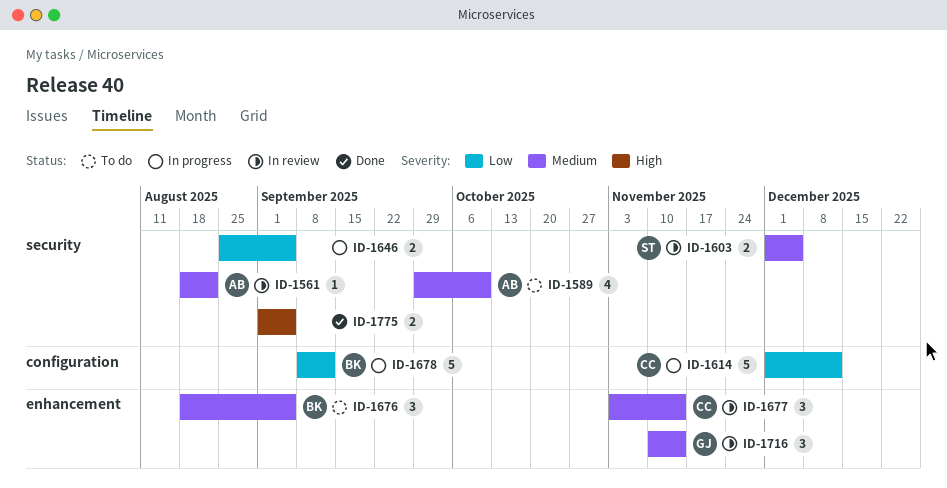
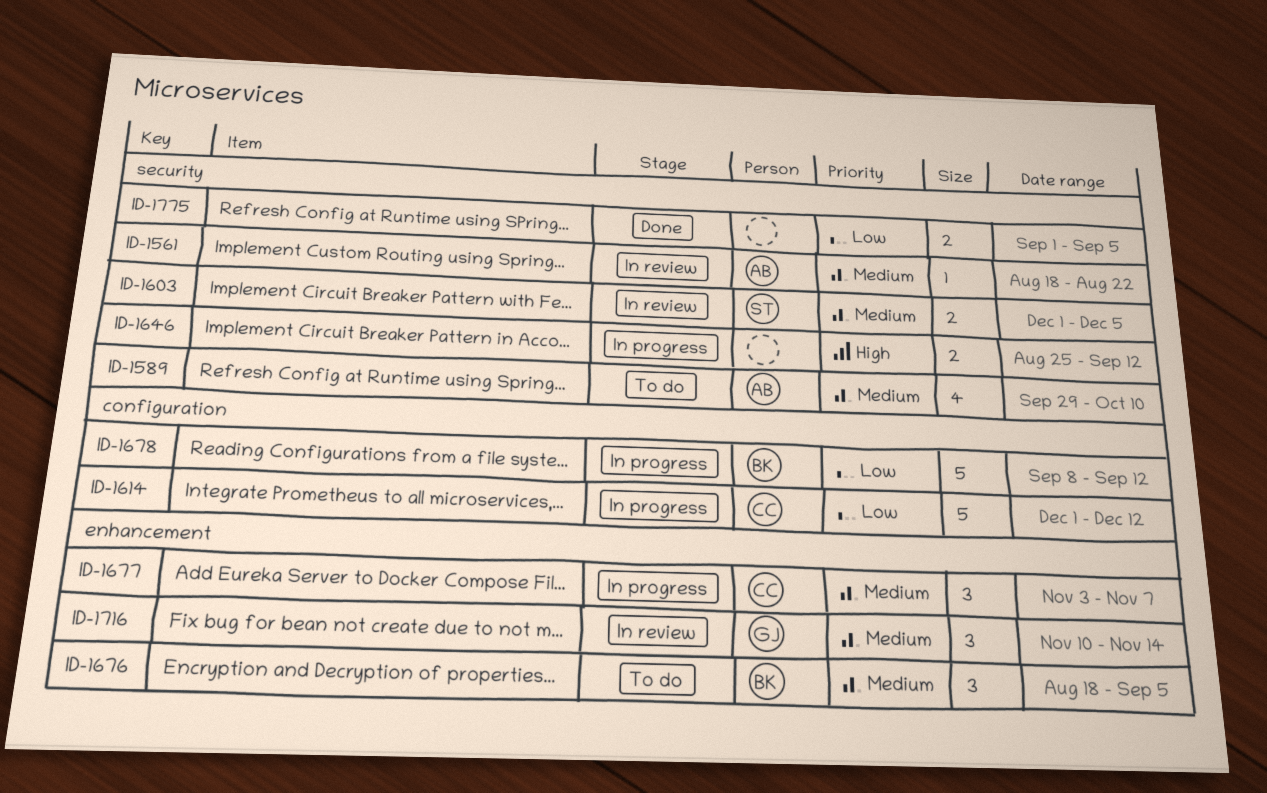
ID-1646, priority: Low -> High
ID-1646, due: Sep 5 -> Sep 12
ID-1677, status: In review -> In progress
ID-1677, due: Nov 14 -> Nov 7
ID-1775, priority: High -> Low

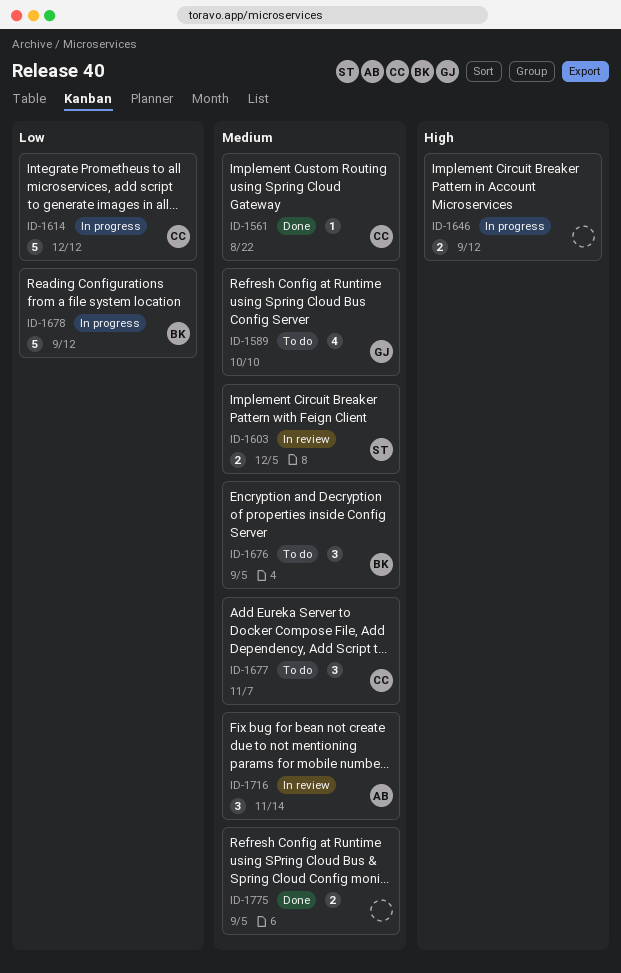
ID-1561, status: In review -> Done
ID-1561, owner: AB -> CC
ID-1589, owner: AB -> GJ
ID-1677, status: In progress -> To do
ID-1716, owner: GJ -> AB
ID-1775, priority: Low -> Medium

